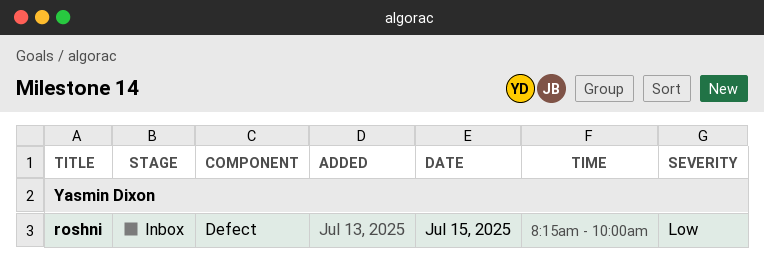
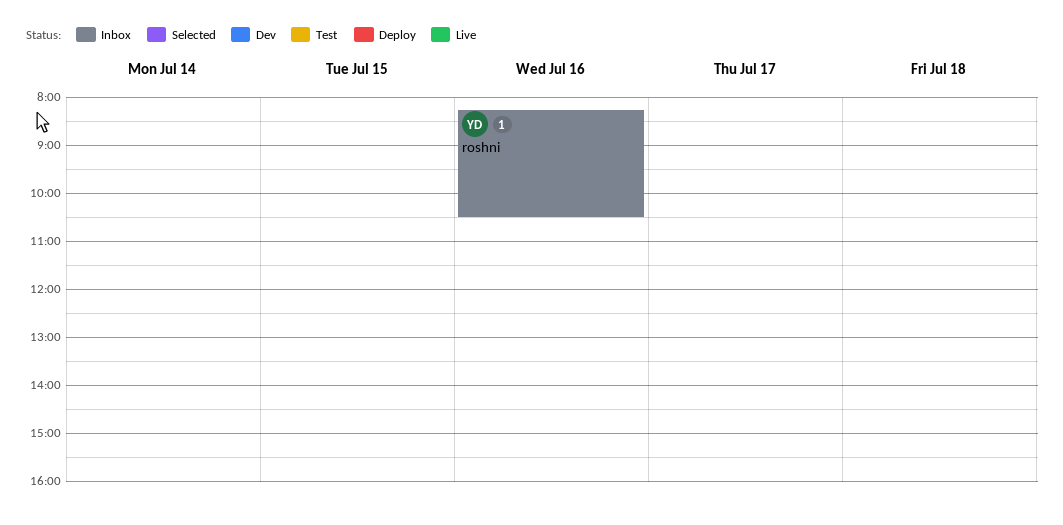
roshni, day: Jul 15 -> Jul 16
roshni, ends: 10:00 -> 10:30

